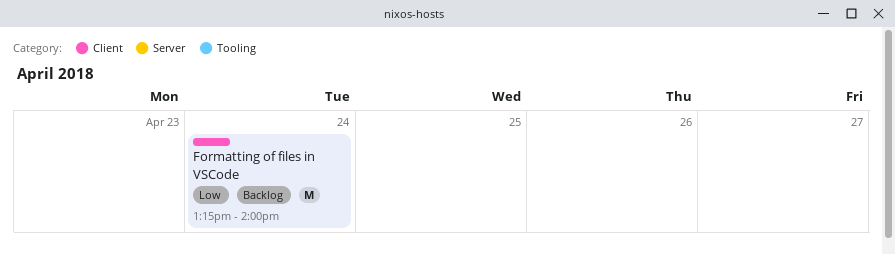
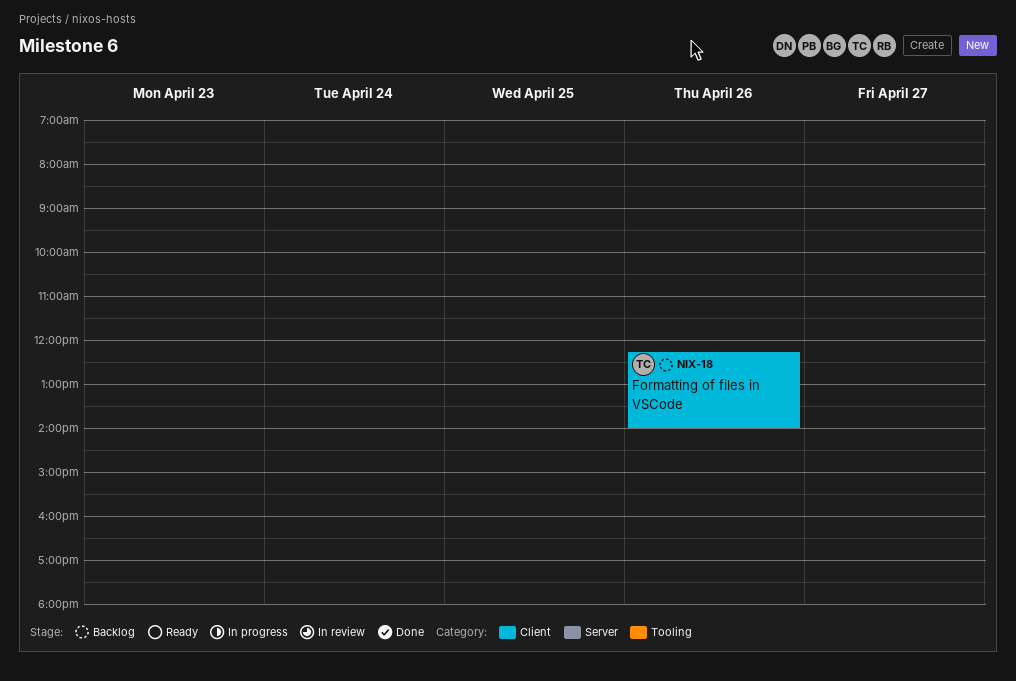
Formatting of files in VSCode, day: Apr 24 -> Apr 26
Formatting of files in VSCode, begins: 13:15 -> 12:15

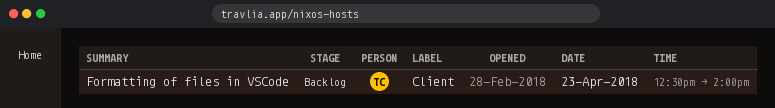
Formatting of files in VSCode, day: Apr 26 -> Apr 23
Formatting of files in VSCode, begins: 12:15 -> 12:30

